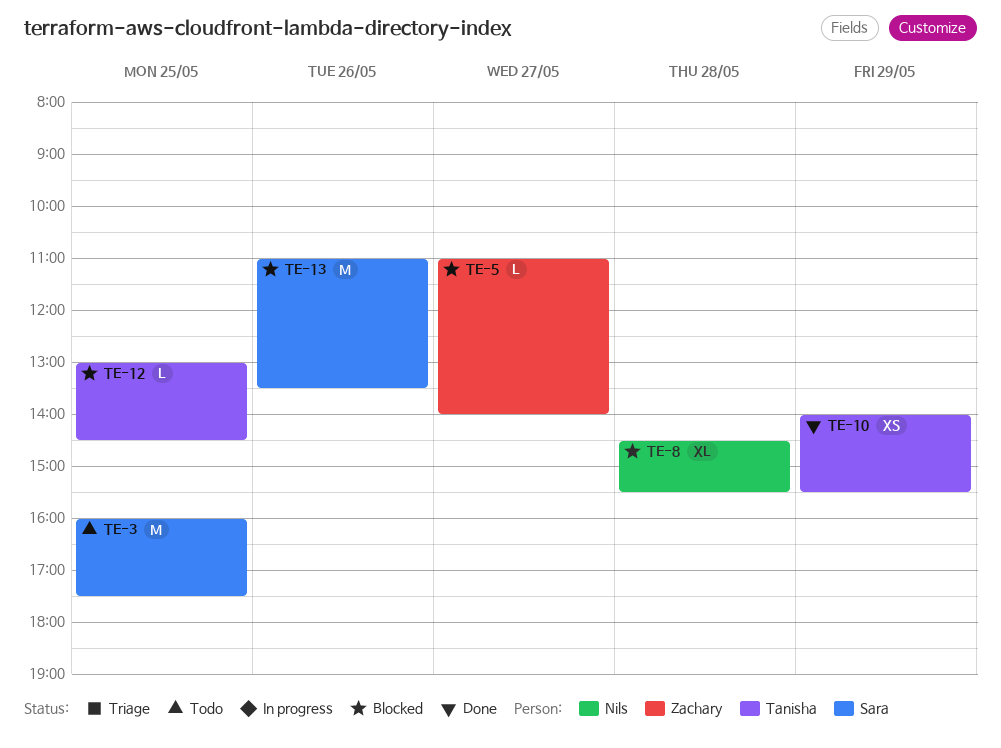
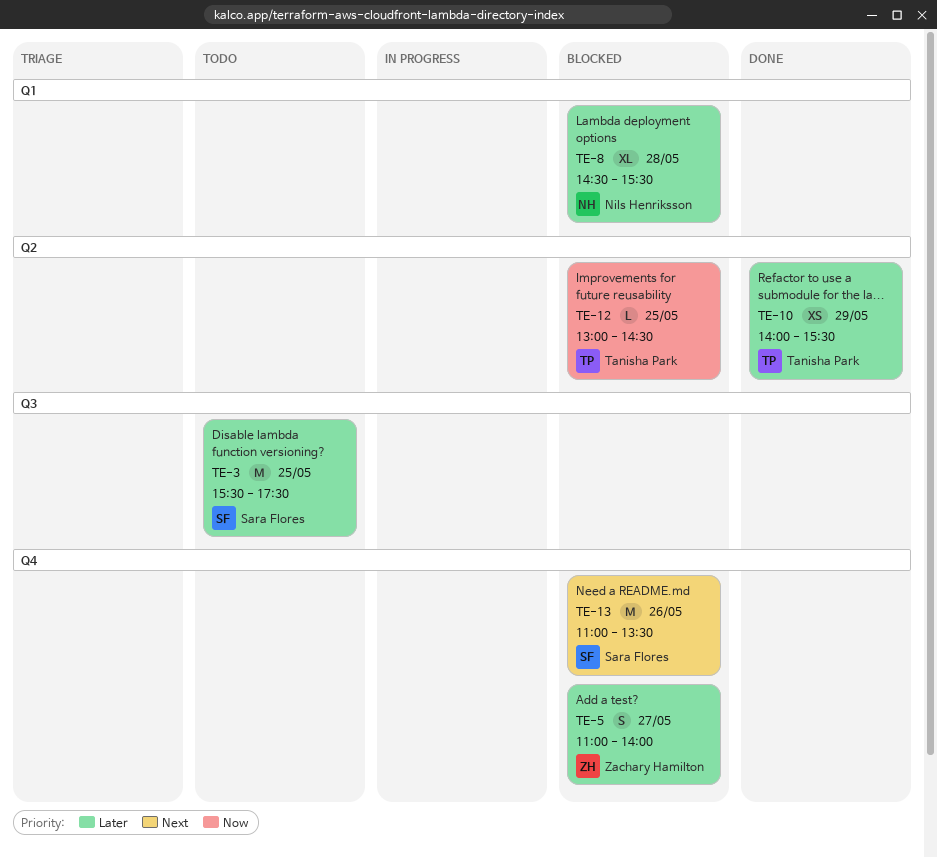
TE-3, begins: 16:00 -> 15:30
TE-5, estimate: L -> S

